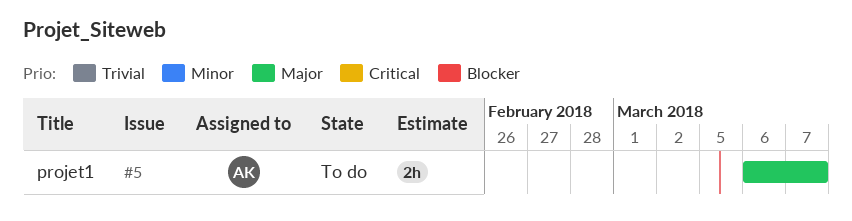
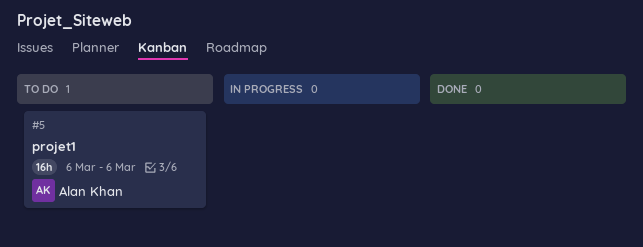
#5, estimate: 2h -> 16h
#5, due: Mar 7 -> Mar 6

